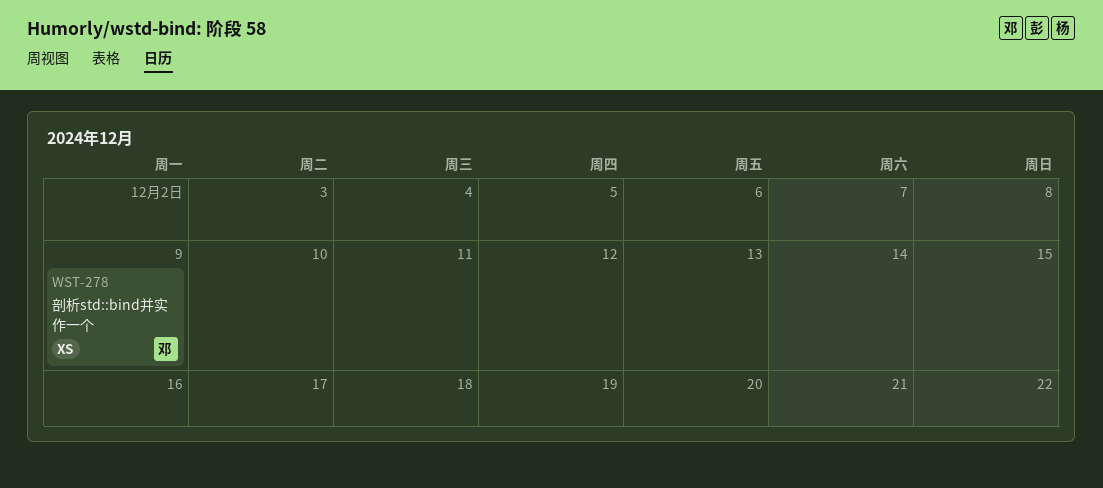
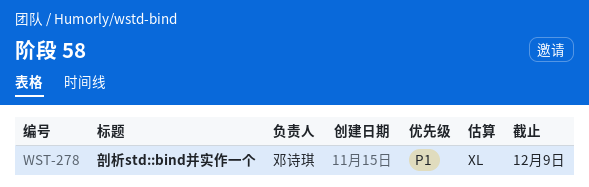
WST-278, estimate: XS -> XL

